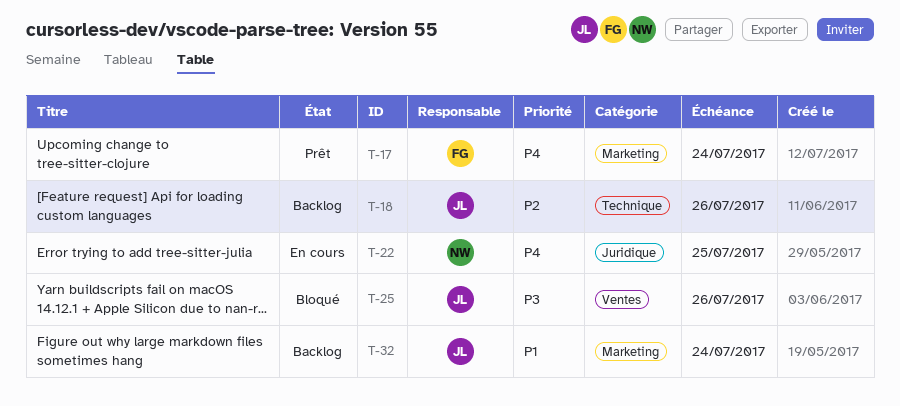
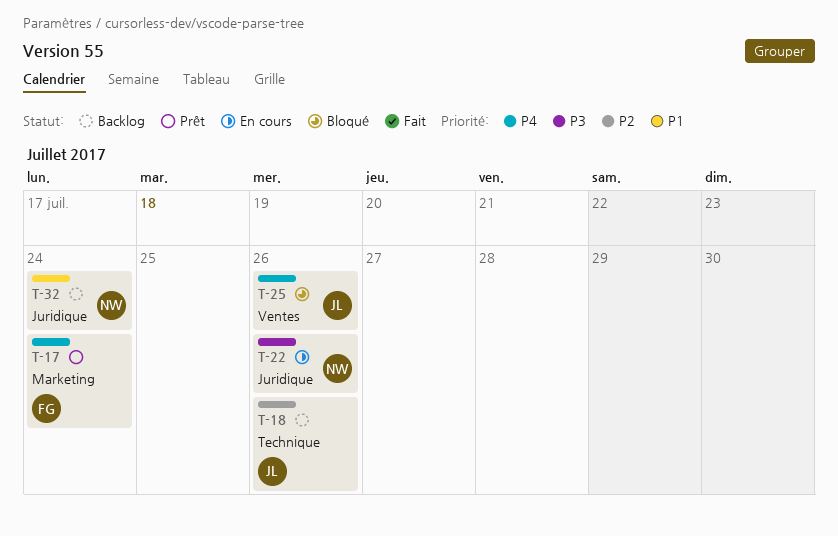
T-22, priority: P4 -> P3
T-22, due: Jul 25 -> Jul 26
T-25, priority: P3 -> P4
T-32, owner: JL -> NW
T-32, label: Marketing -> Juridique

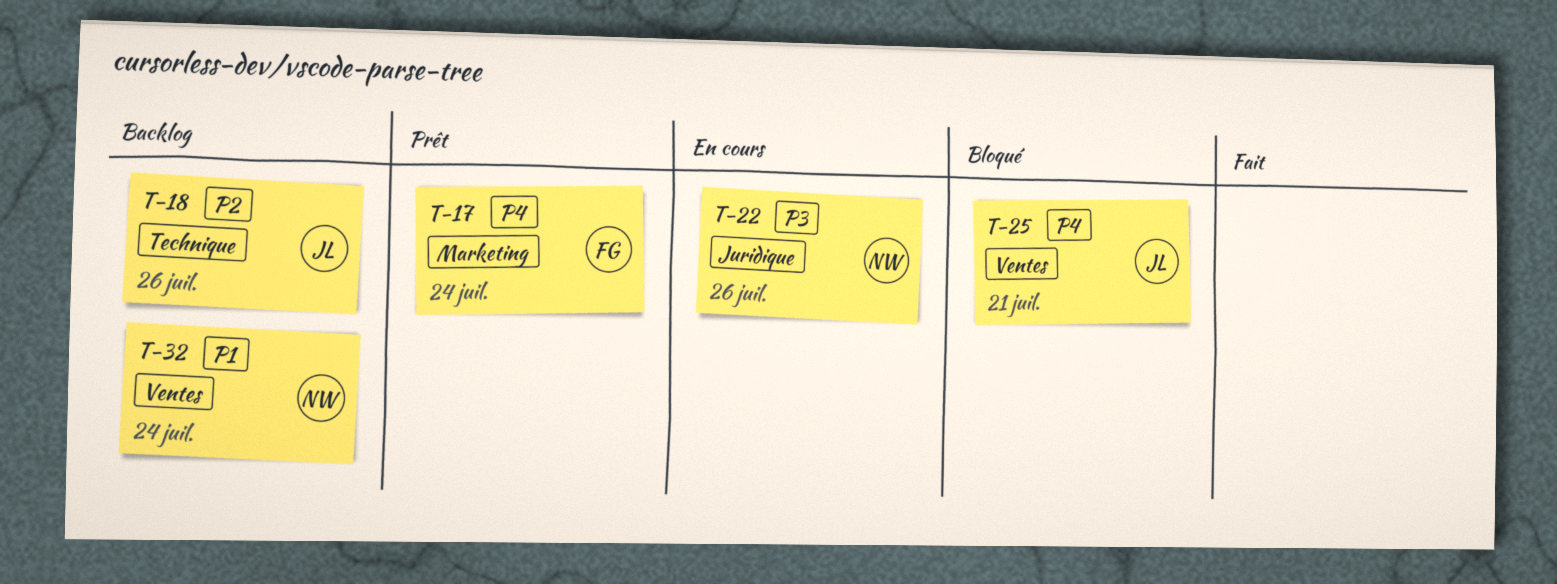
T-25, due: Jul 26 -> Jul 21
T-32, label: Juridique -> Ventes

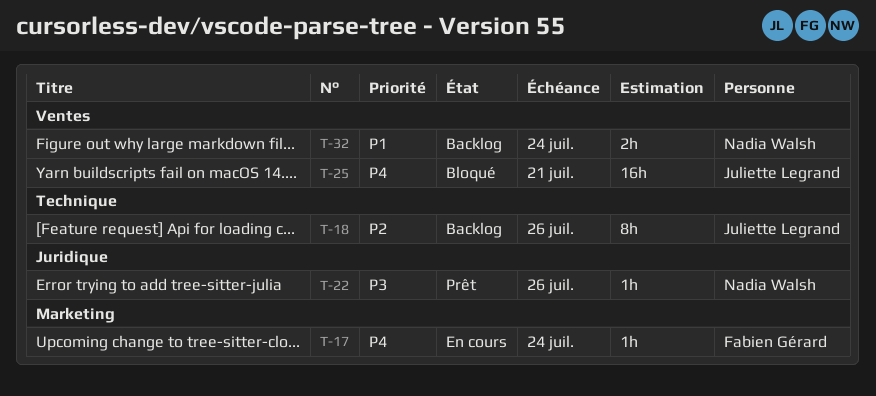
T-17, status: Prêt -> En cours
T-22, status: En cours -> Prêt

